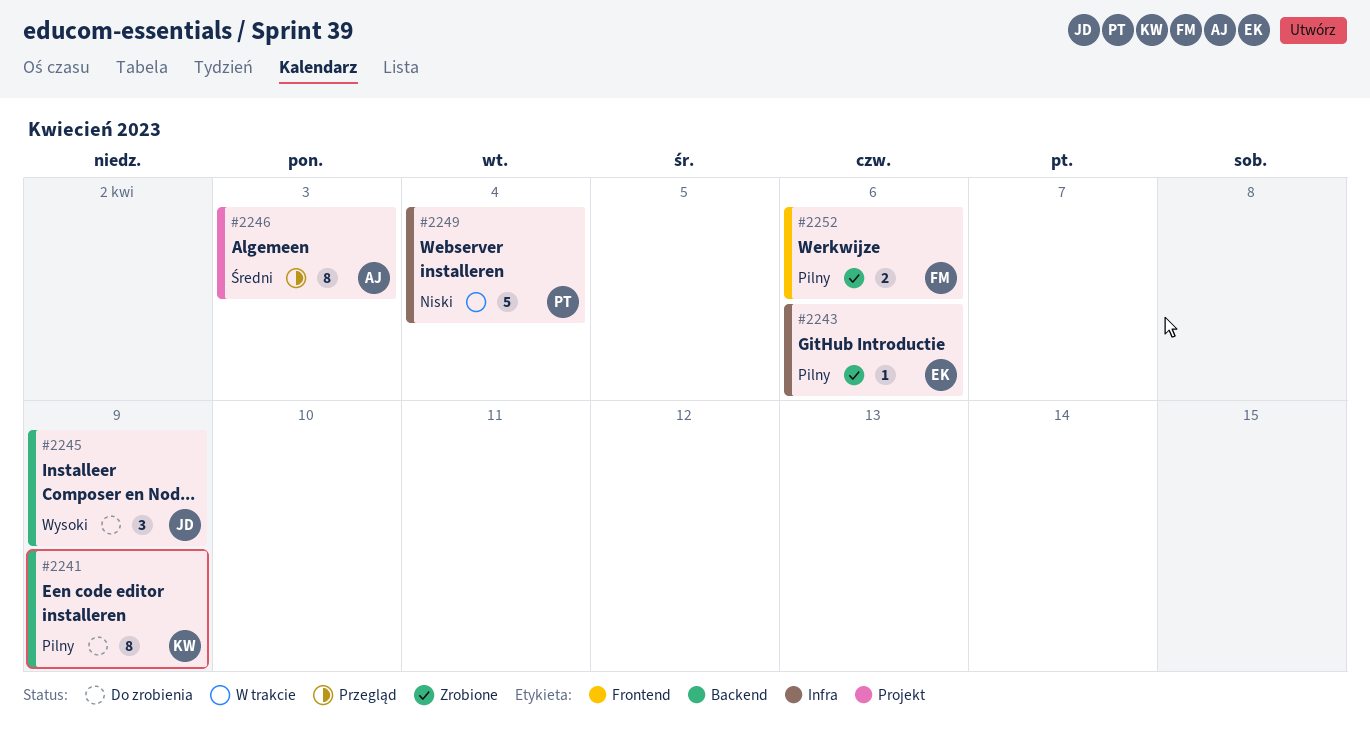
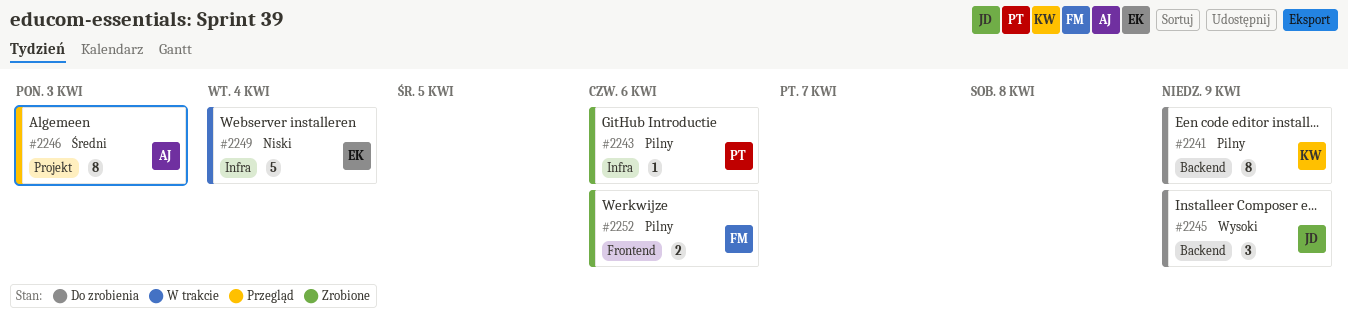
#2243, owner: EK -> PT
#2249, owner: PT -> EK

